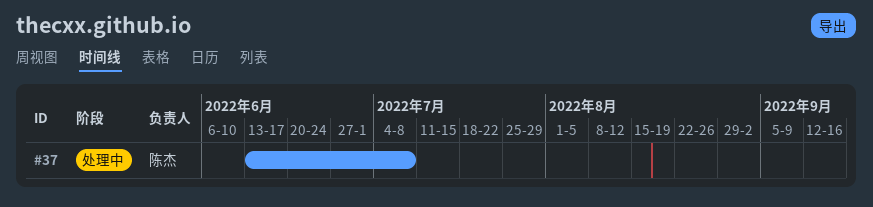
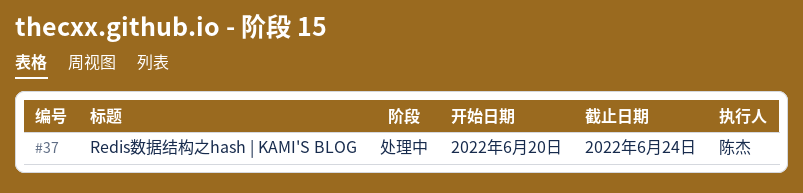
#37, start: Jun 13 -> Jun 20
#37, due: Jul 8 -> Jun 24

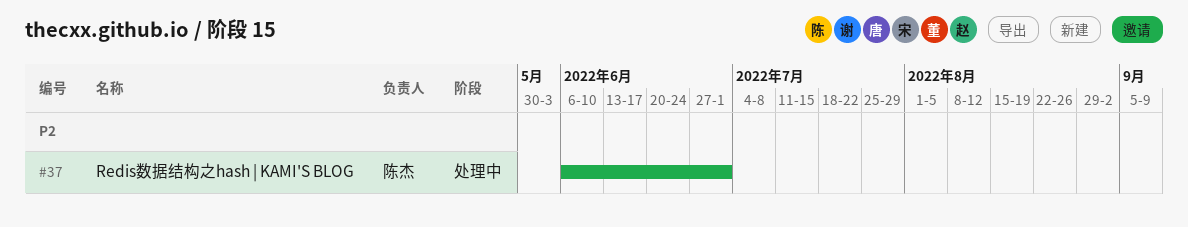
#37, start: Jun 20 -> Jun 6
#37, due: Jun 24 -> Jul 1

